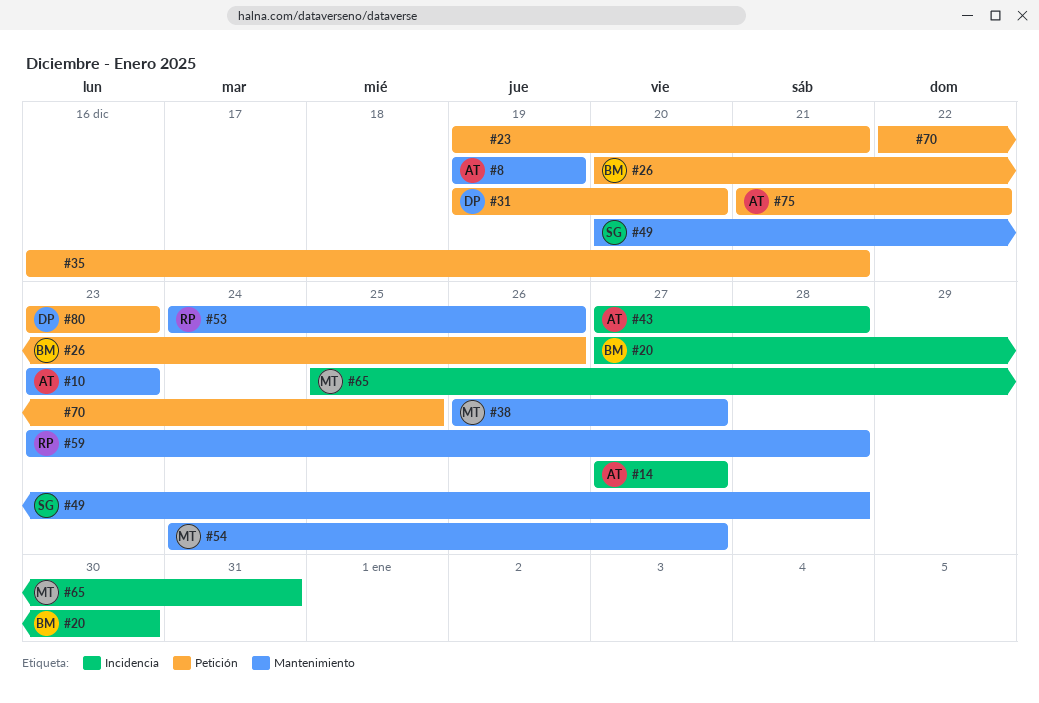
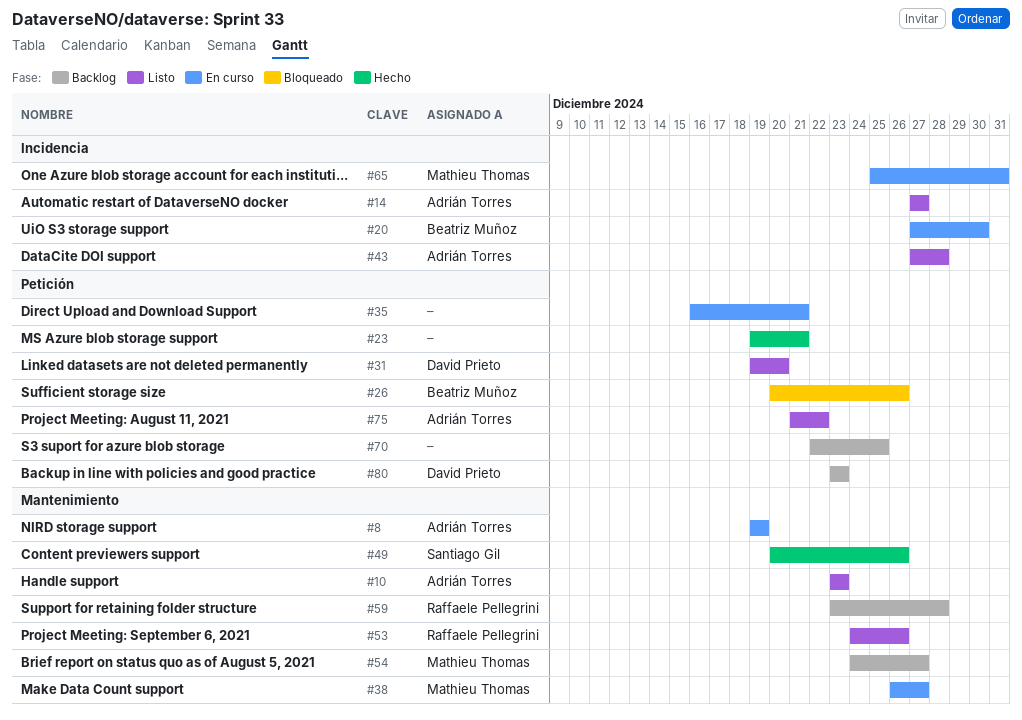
#49, due: Dec 28 -> Dec 26

